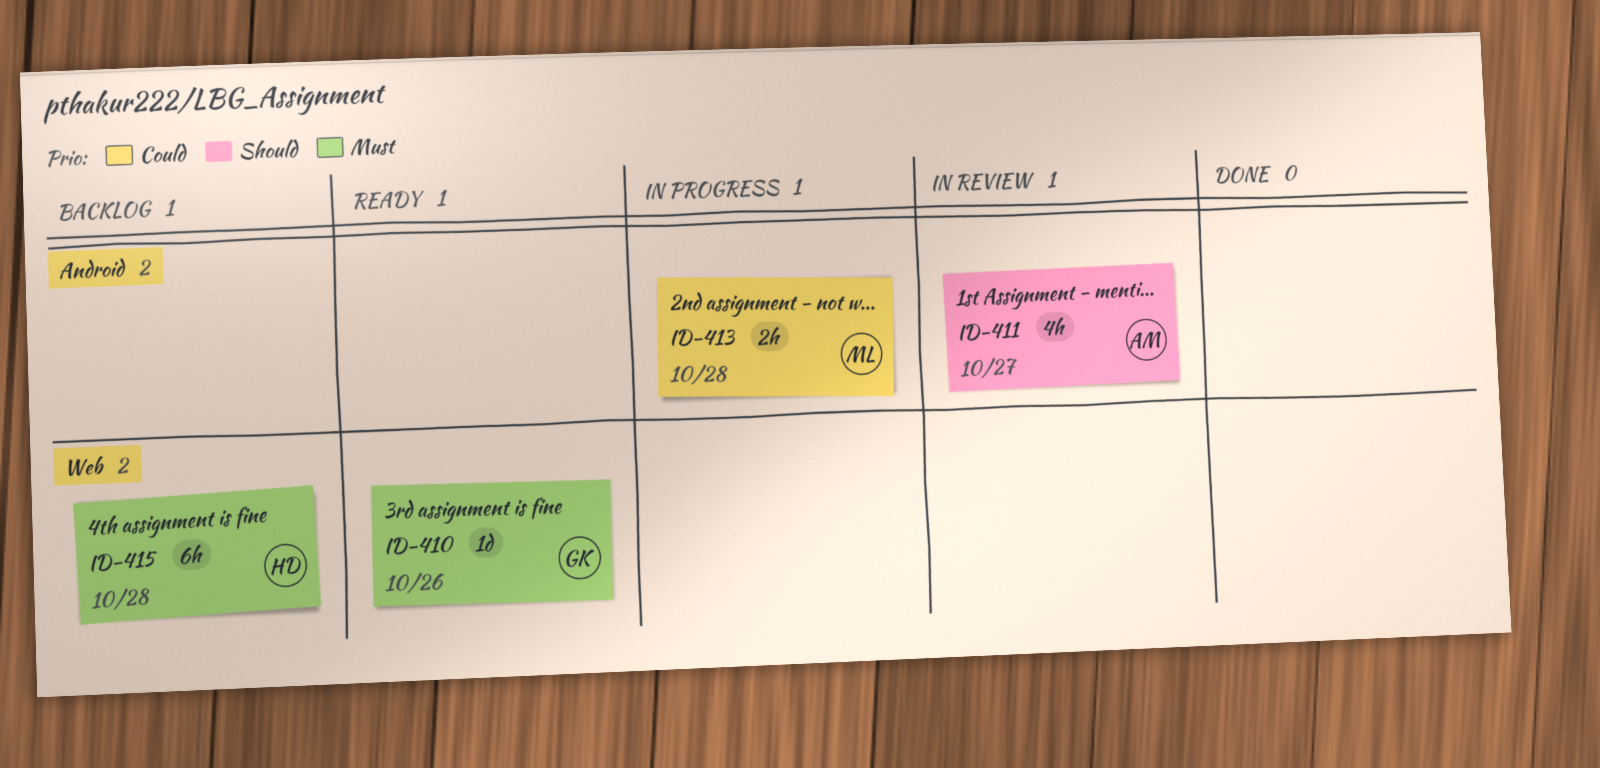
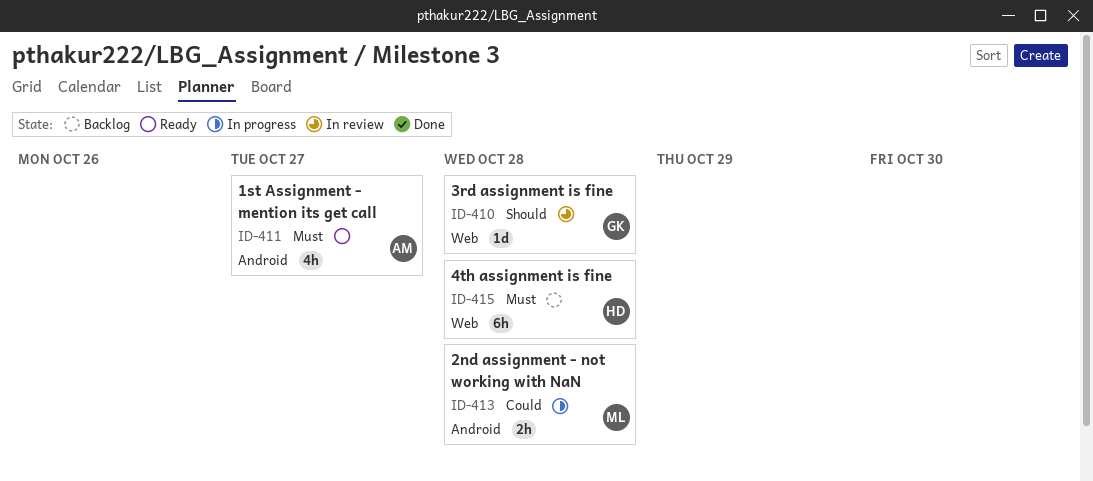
ID-410, status: Ready -> In review
ID-410, priority: Must -> Should
ID-410, due: Oct 26 -> Oct 28
ID-411, status: In review -> Ready
ID-411, priority: Should -> Must

